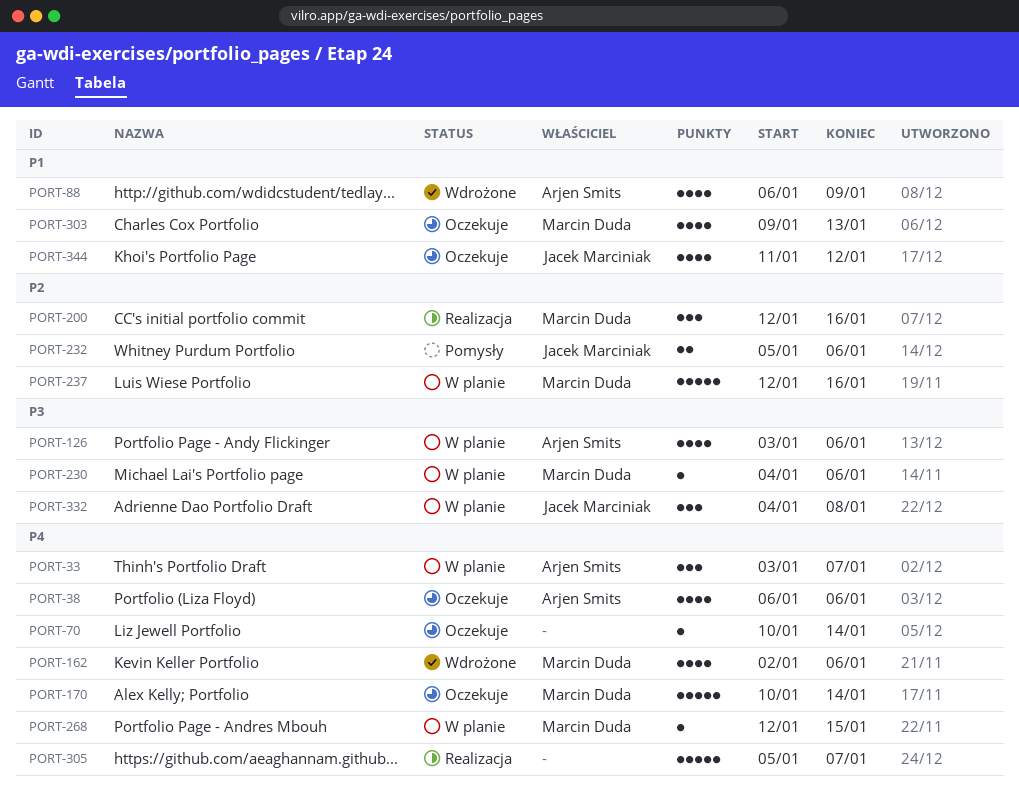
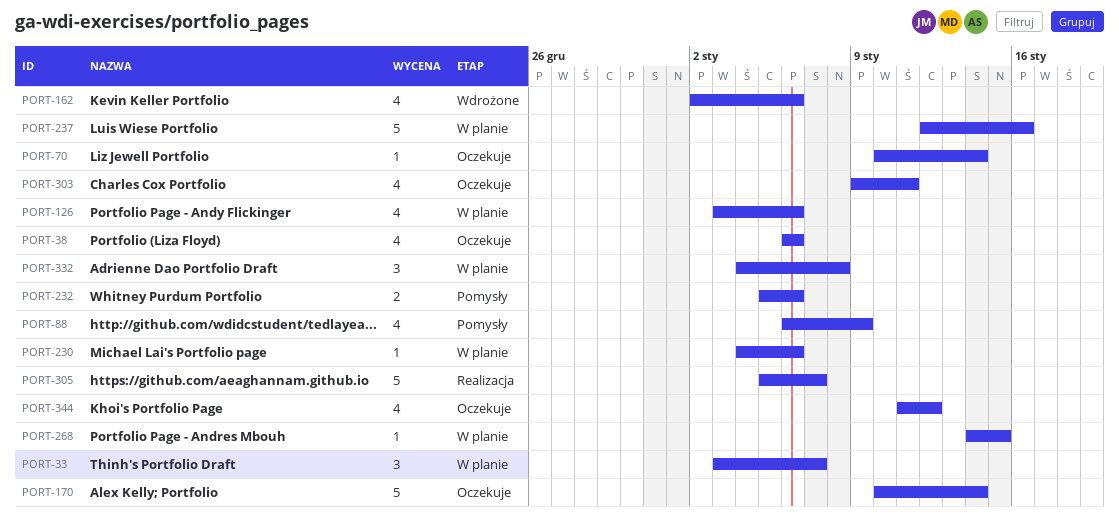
PORT-88, status: Wdrożone -> Pomysły
PORT-200: present -> none
PORT-268, start: Jan 12 -> Jan 14
PORT-303, due: Jan 13 -> Jan 11

